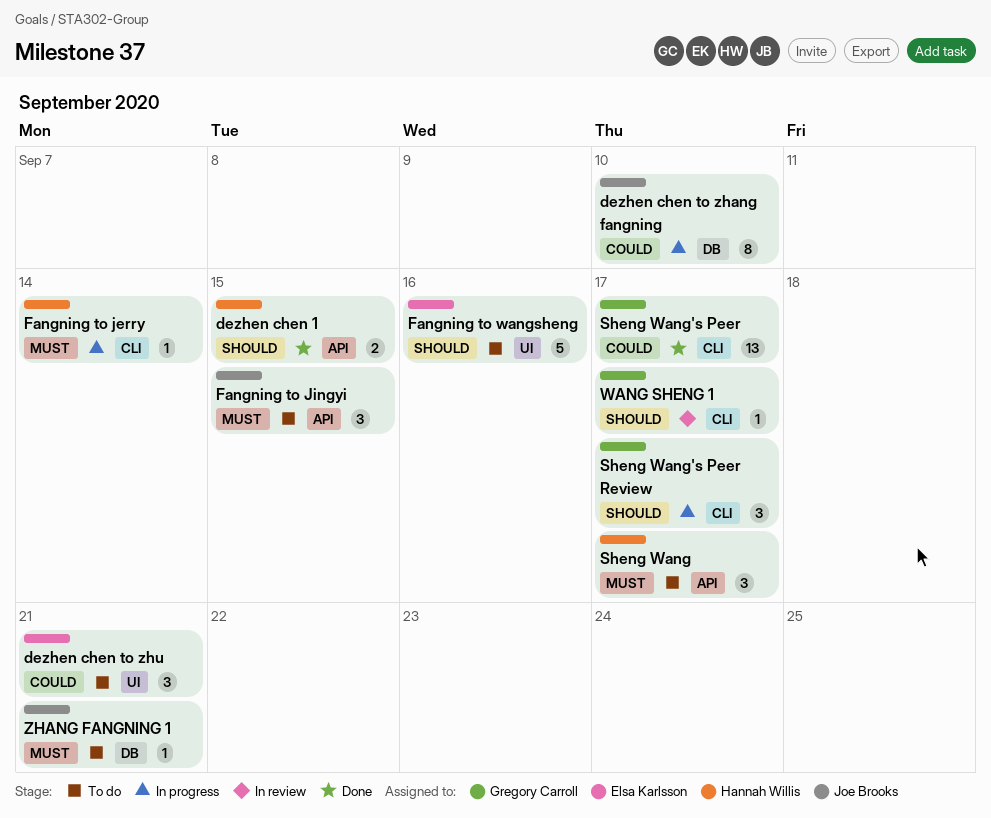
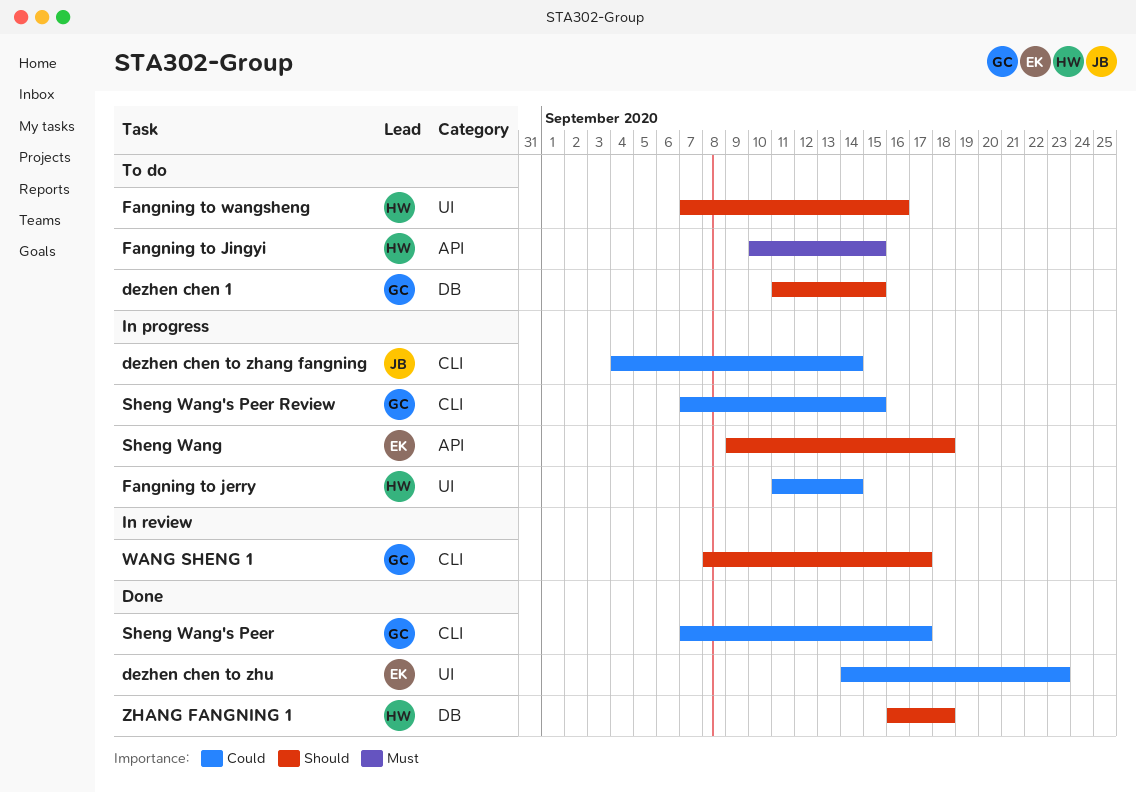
dezhen chen 1, status: Done -> To do
dezhen chen 1, owner: Hannah Willis -> Gregory Carroll
dezhen chen 1, label: API -> DB
dezhen chen to zhang fangning, label: DB -> CLI
dezhen chen to zhang fangning, due: Sep 10 -> Sep 14
dezhen chen to zhu, status: To do -> Done
dezhen chen to zhu, due: Sep 21 -> Sep 23
Fangning to jerry, priority: Must -> Could
Fangning to jerry, label: CLI -> UI
Fangning to Jingyi, owner: Joe Brooks -> Hannah Willis
Fangning to wangsheng, owner: Elsa Karlsson -> Hannah Willis
Sheng Wang, status: To do -> In progress
Sheng Wang, owner: Hannah Willis -> Elsa Karlsson
Sheng Wang, priority: Must -> Should
Sheng Wang, due: Sep 17 -> Sep 18
Sheng Wang's Peer Review, priority: Should -> Could
Sheng Wang's Peer Review, due: Sep 17 -> Sep 15
ZHANG FANGNING 1, status: To do -> Done
ZHANG FANGNING 1, owner: Joe Brooks -> Hannah Willis
ZHANG FANGNING 1, priority: Must -> Should
ZHANG FANGNING 1, due: Sep 21 -> Sep 18

